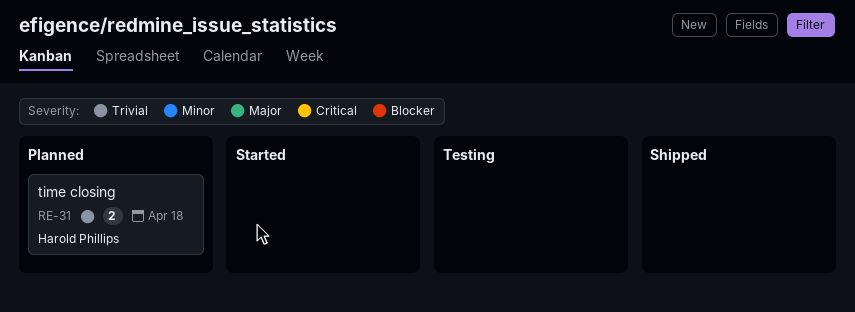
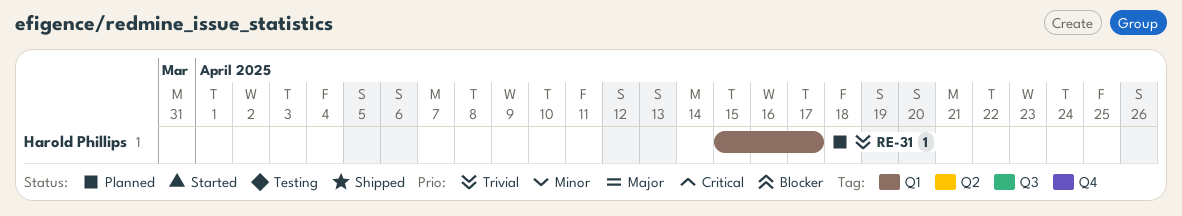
RE-31, estimate: 2 -> 1
RE-31, due: Apr 18 -> Apr 17

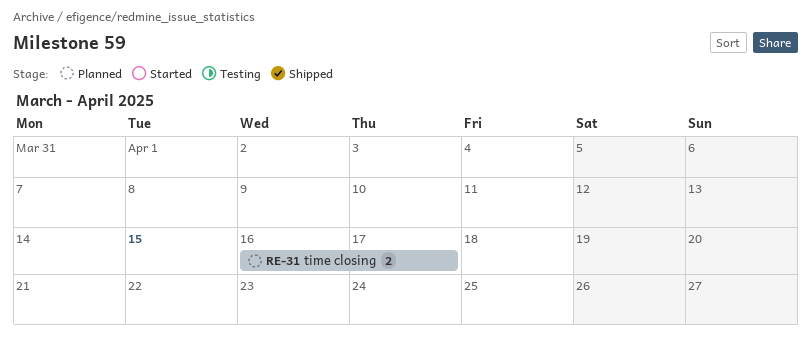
RE-31, estimate: 1 -> 2
RE-31, start: Apr 15 -> Apr 16

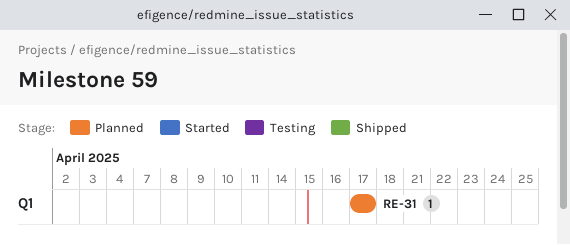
RE-31, estimate: 2 -> 1
RE-31, start: Apr 16 -> Apr 17

